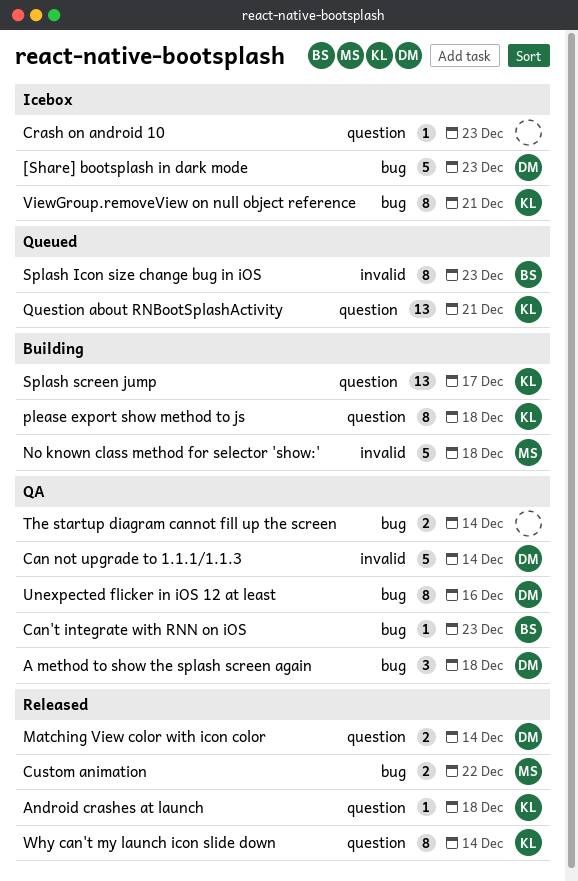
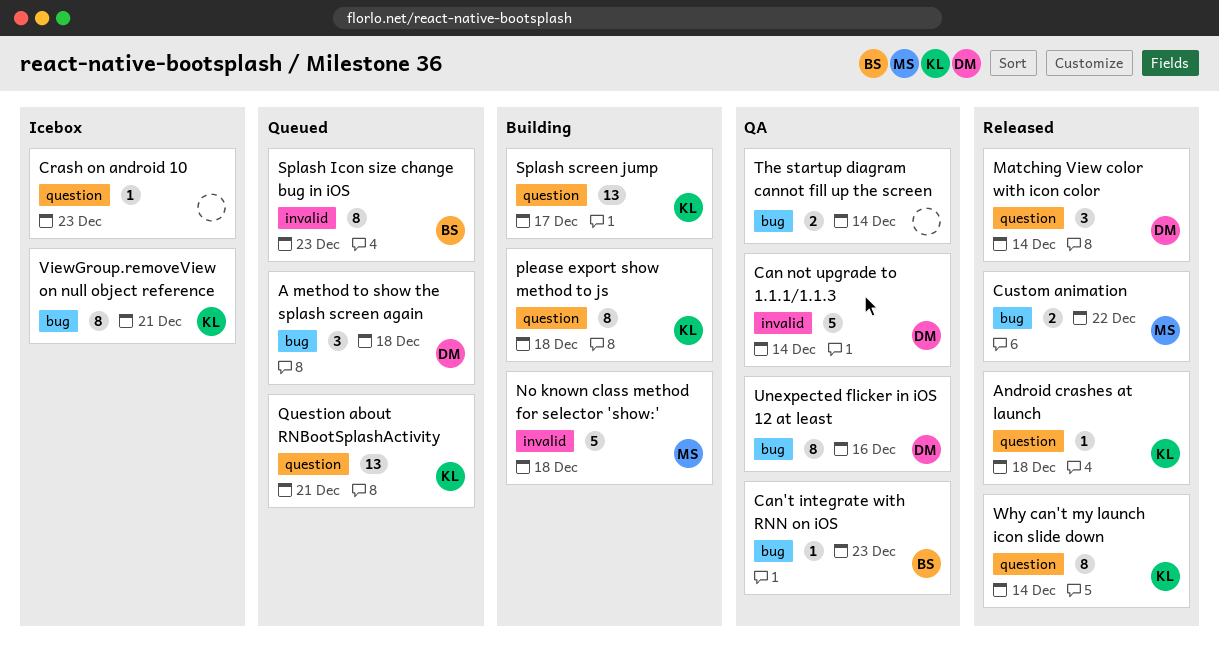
[Share] bootsplash in dark mode: present -> none
A method to show the splash screen again, status: QA -> Queued
Matching View color with icon color, estimate: 2 -> 3

